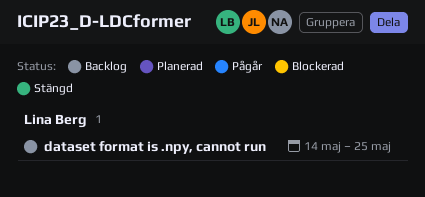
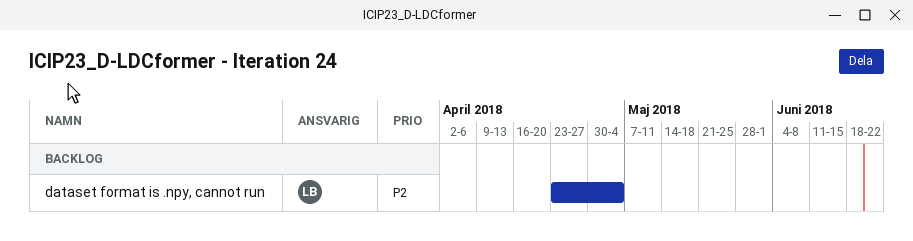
dataset format is .npy, cannot run, start: May 14 -> Apr 23
dataset format is .npy, cannot run, due: May 25 -> May 4

